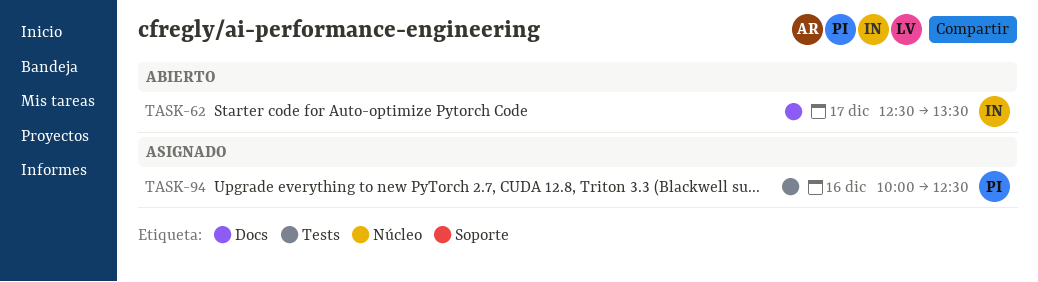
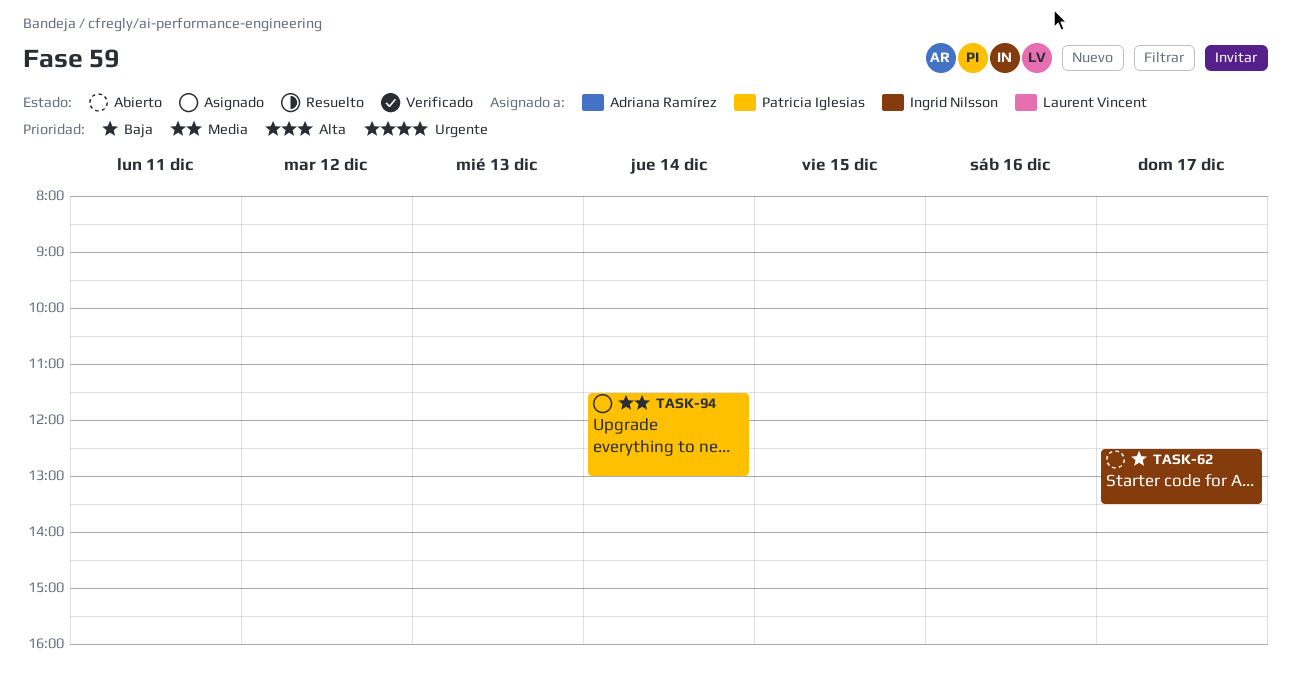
TASK-94, day: Dec 16 -> Dec 14
TASK-94, begins: 10:00 -> 11:30
TASK-94, ends: 12:30 -> 13:00

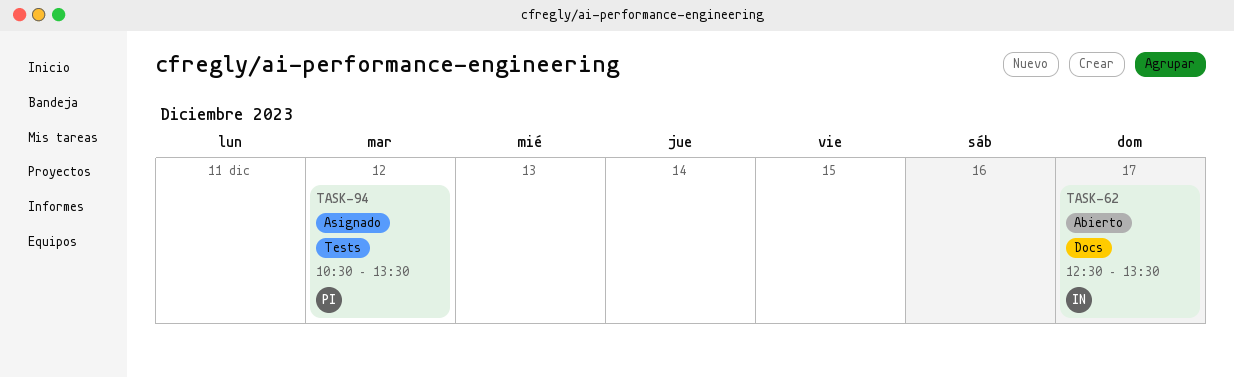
TASK-94, day: Dec 14 -> Dec 12
TASK-94, begins: 11:30 -> 10:30
TASK-94, ends: 13:00 -> 13:30

